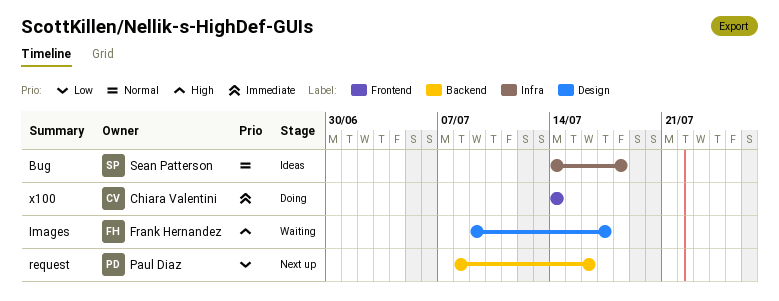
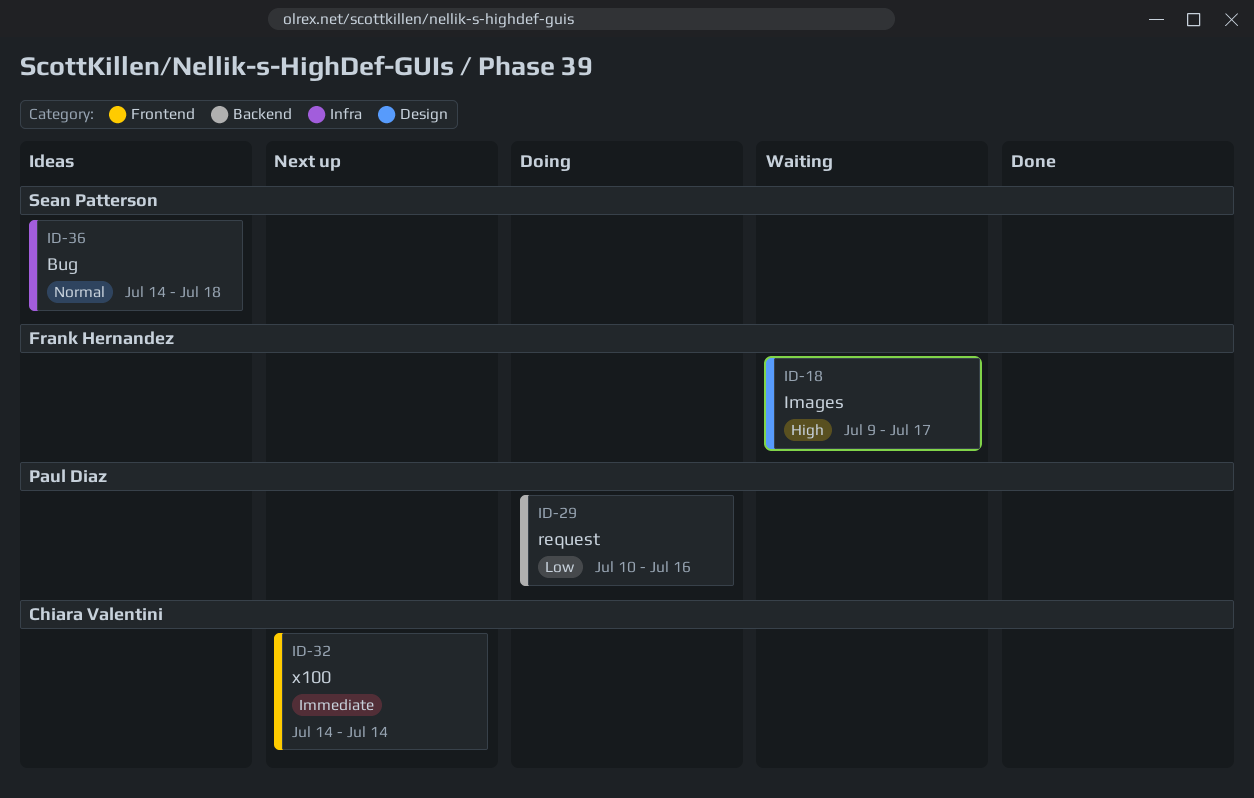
request, status: Next up -> Doing
request, start: Jul 8 -> Jul 10
x100, status: Doing -> Next up

